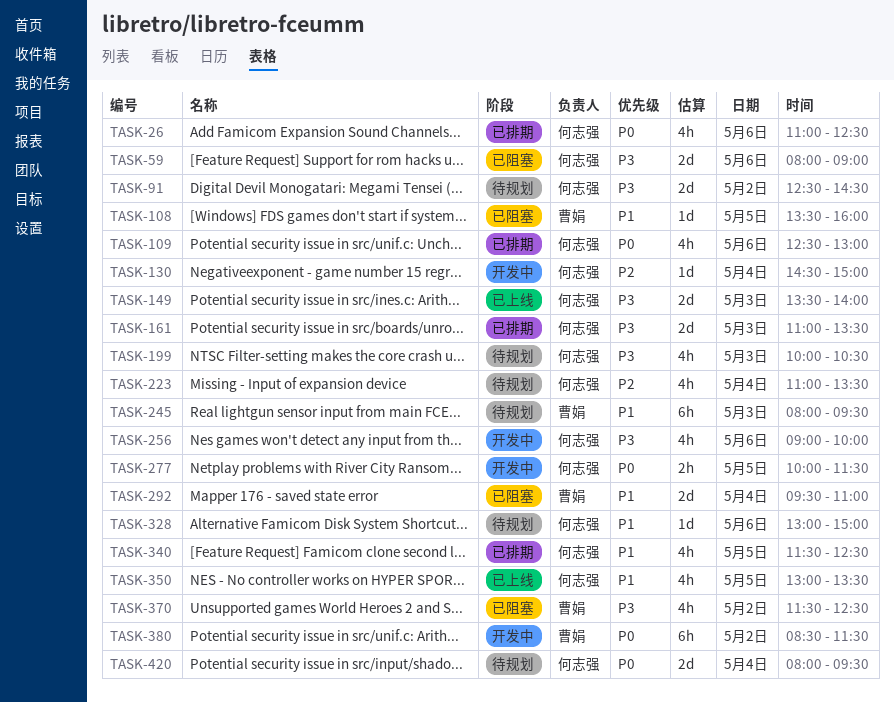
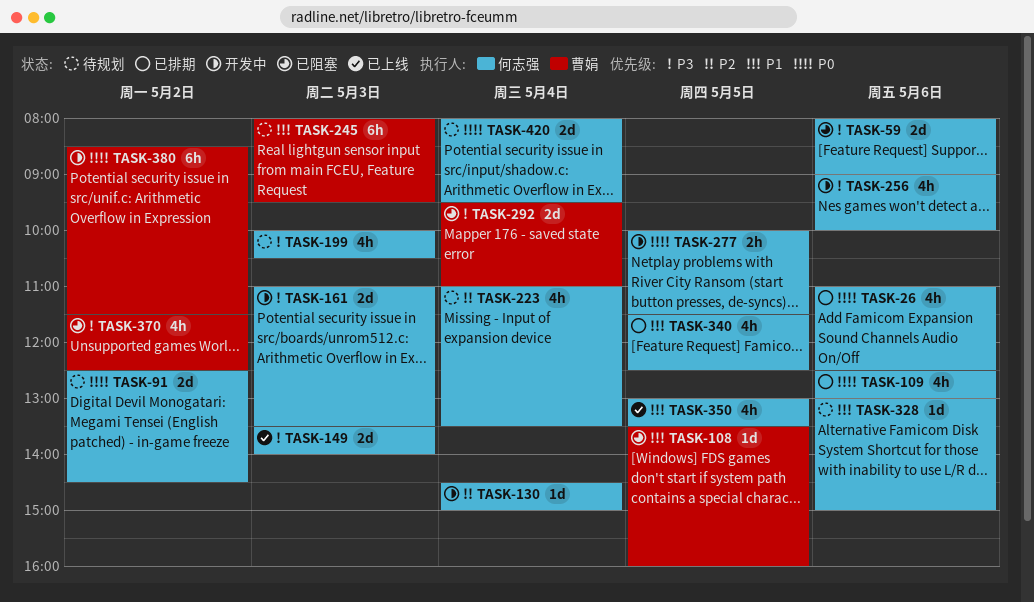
TASK-91, priority: P3 -> P0
TASK-161, status: 已排期 -> 开发中
TASK-292, priority: P1 -> P3

